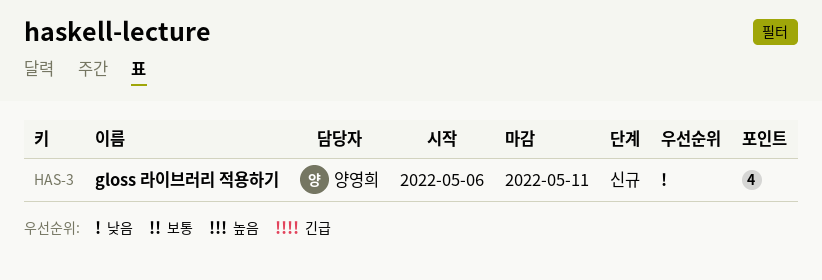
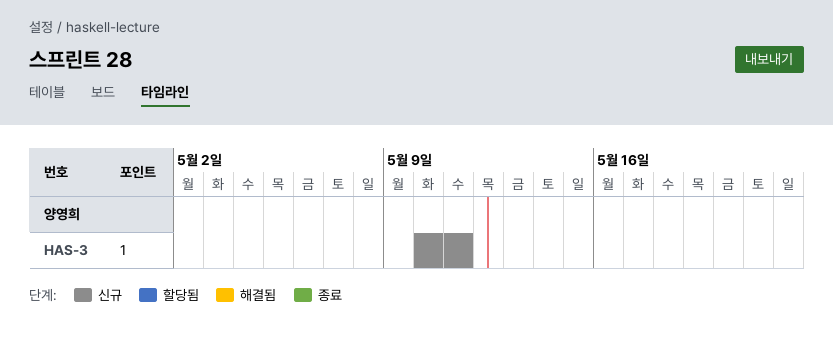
HAS-3, estimate: 4 -> 1
HAS-3, start: May 6 -> May 10

